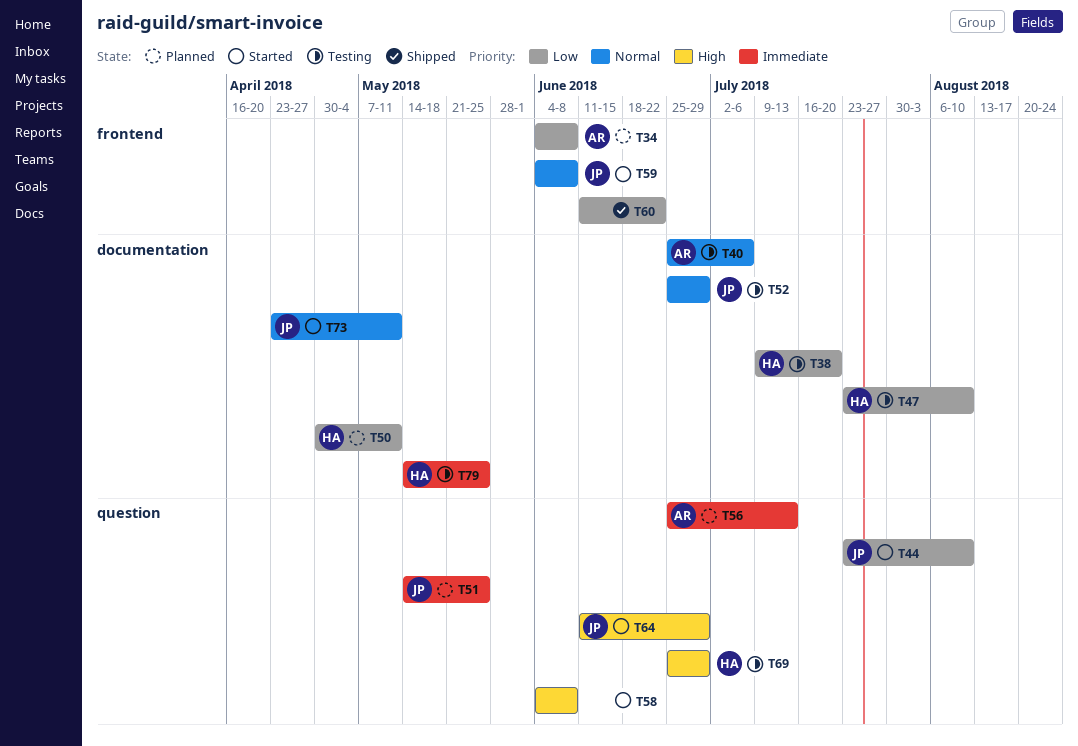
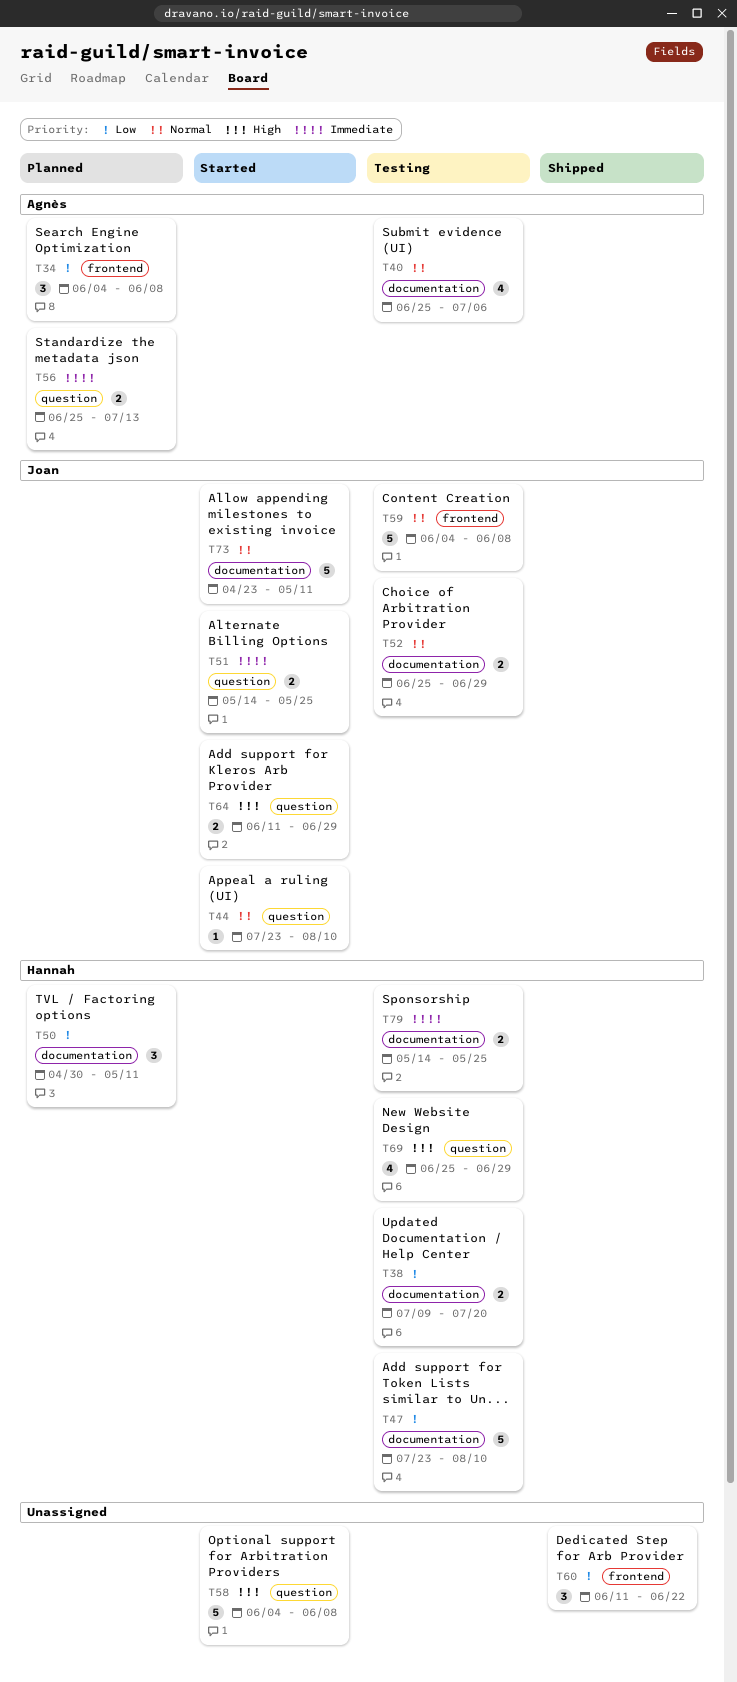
T44, priority: Low -> Normal
T51, status: Planned -> Started
T59, status: Started -> Testing

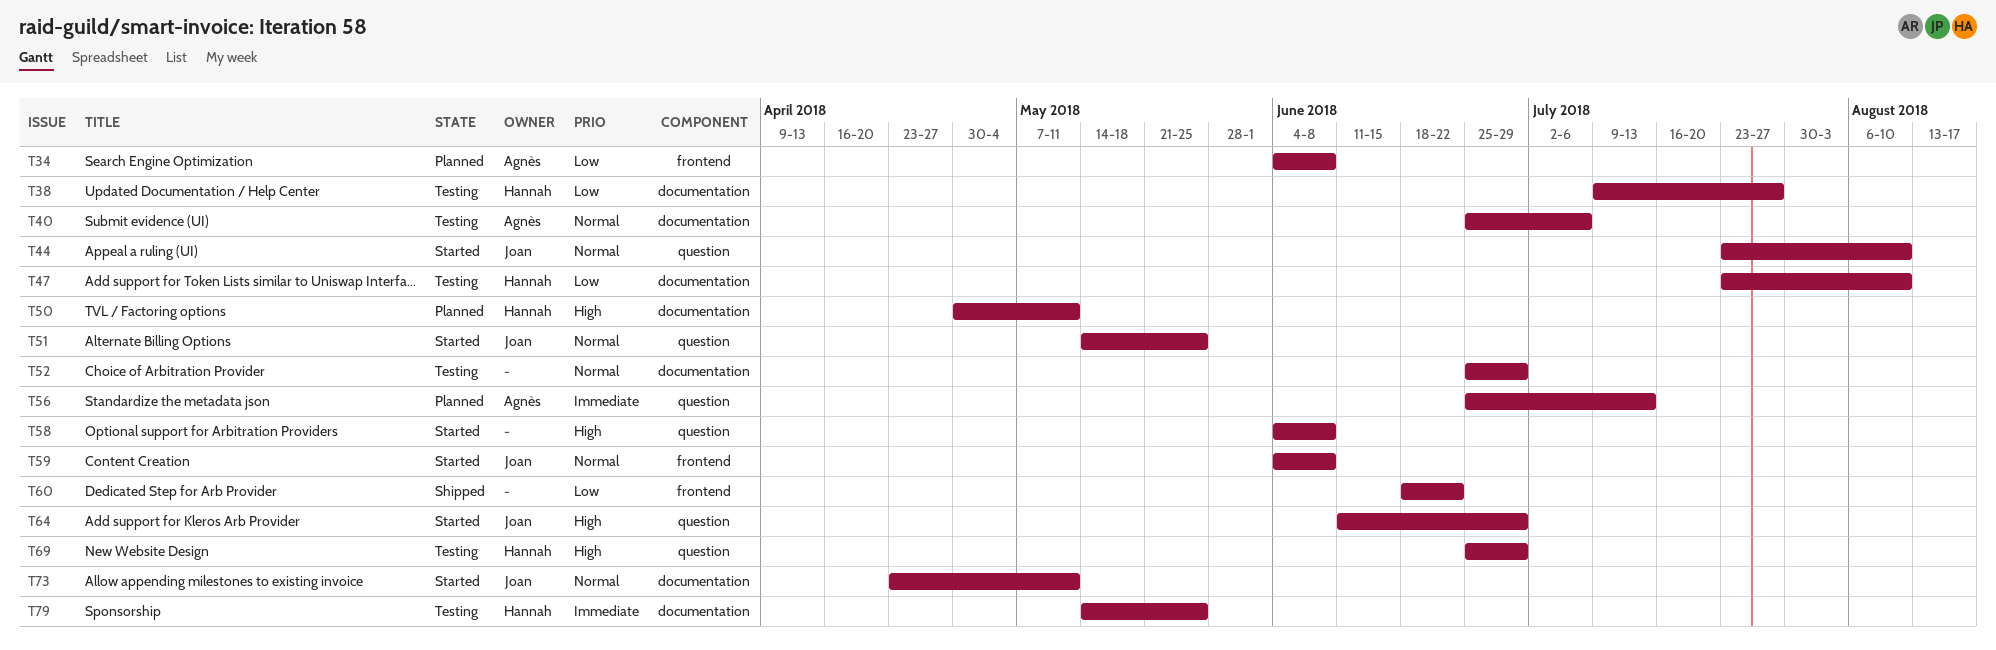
T38, due: Jul 20 -> Jul 27
T50, priority: Low -> High
T51, priority: Immediate -> Normal
T52, owner: Joan -> none
T59, status: Testing -> Started
T60, start: Jun 11 -> Jun 18

